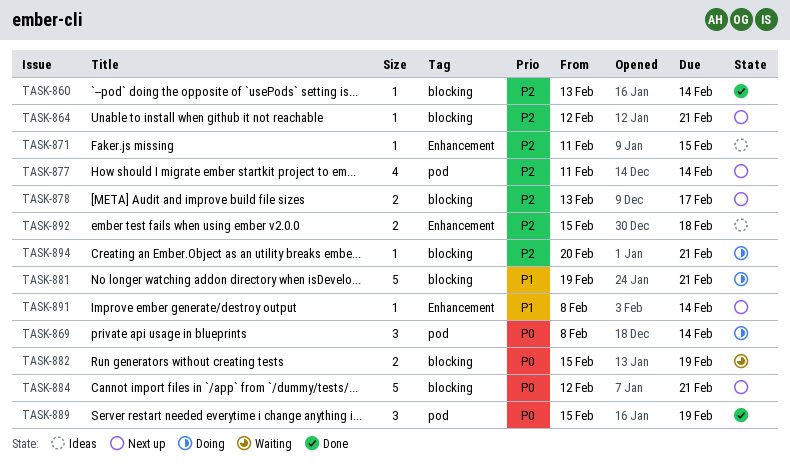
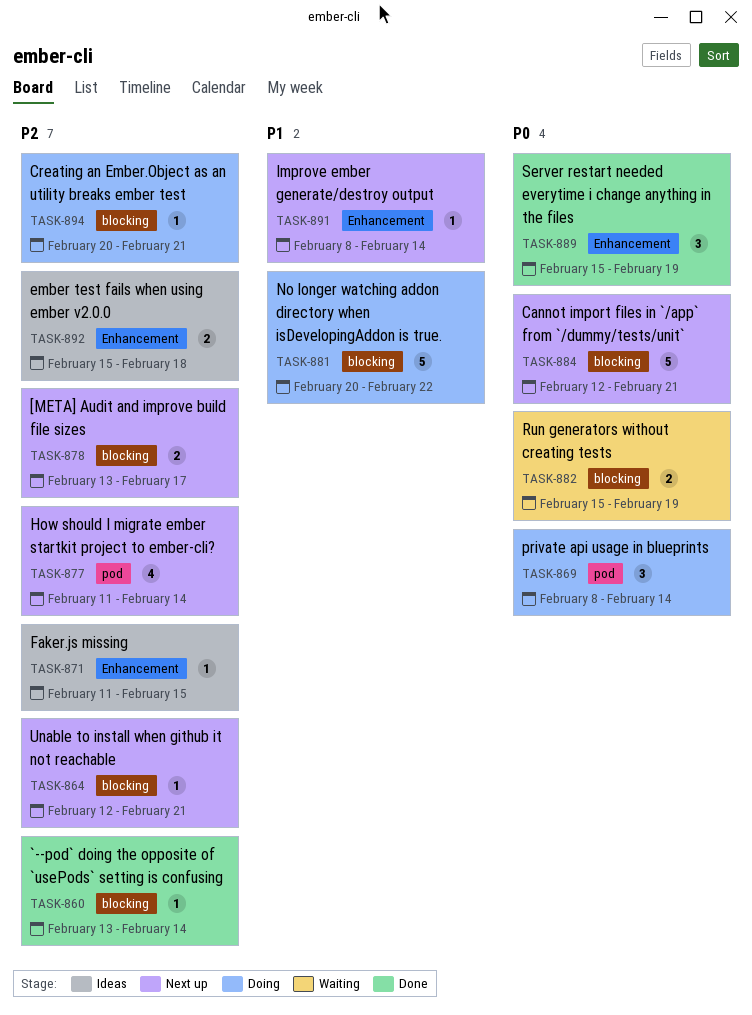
TASK-881, start: Feb 19 -> Feb 20
TASK-881, due: Feb 21 -> Feb 22
TASK-889, label: pod -> Enhancement

